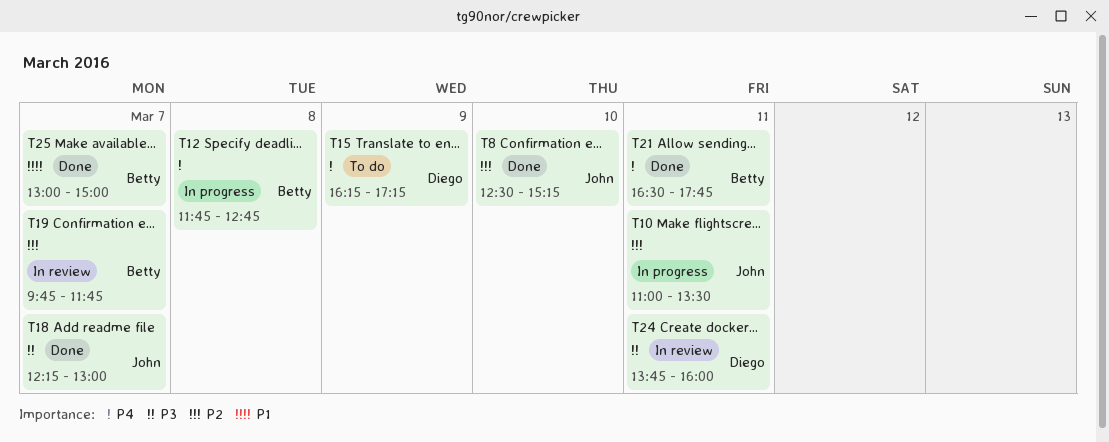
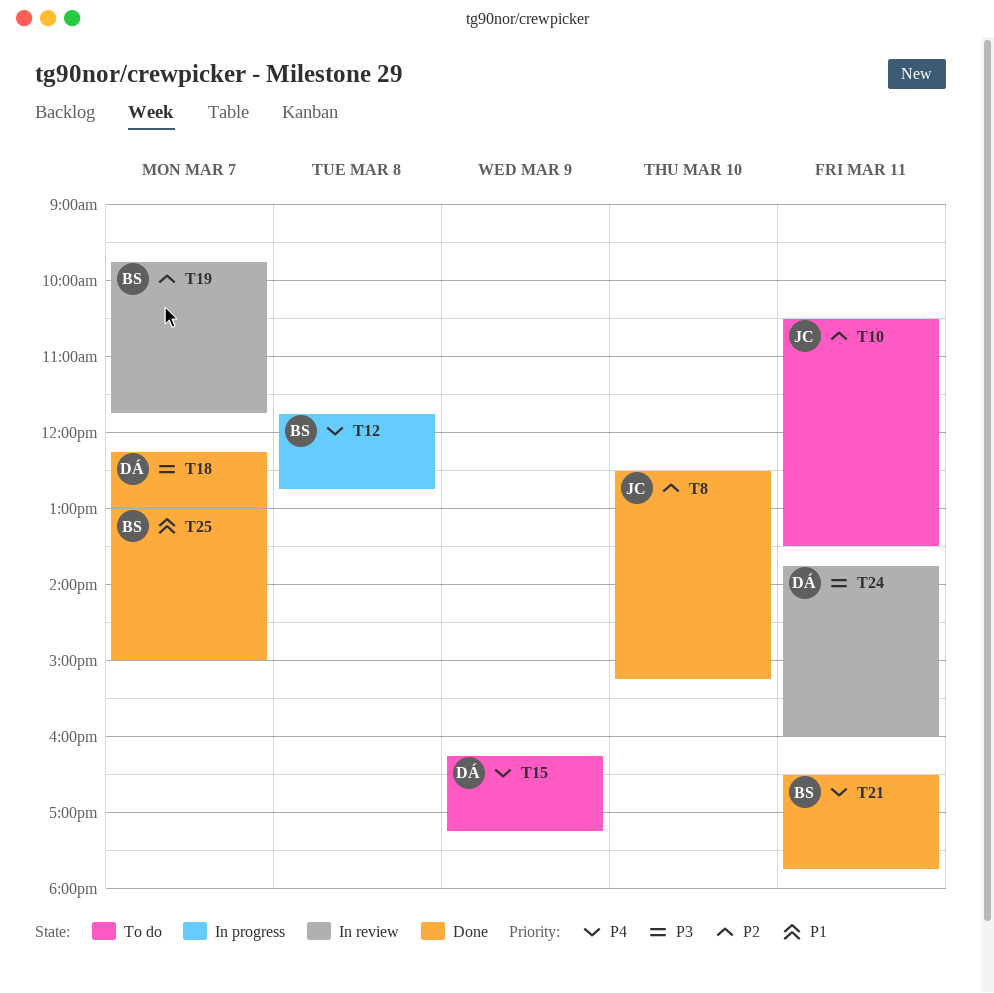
T10, status: In progress -> To do
T10, begins: 11:00 -> 10:30
T18, owner: John -> Diego

